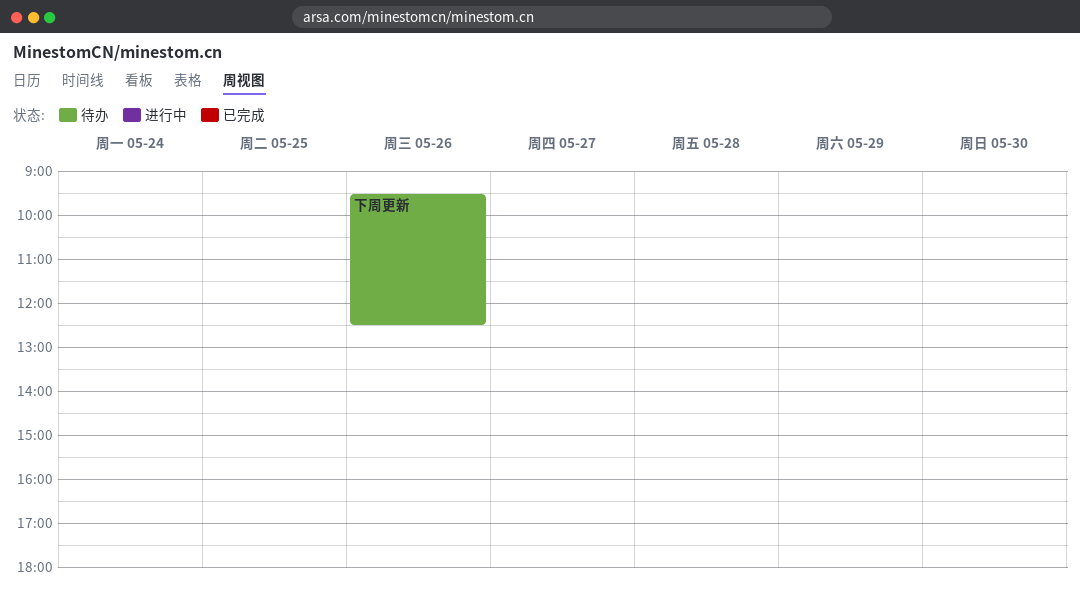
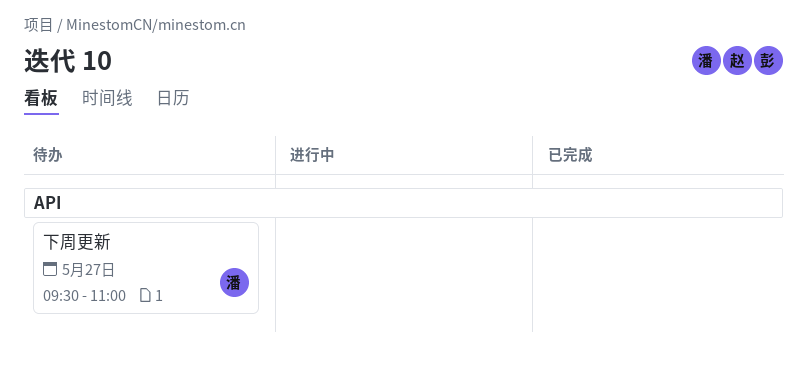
下周更新, day: May 26 -> May 27
下周更新, ends: 12:30 -> 11:00

